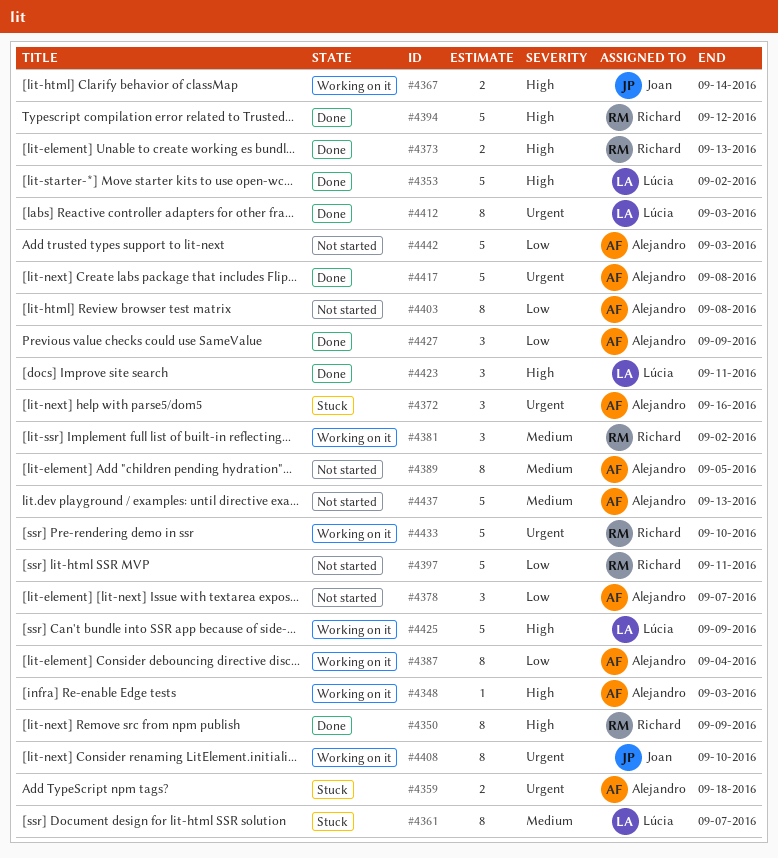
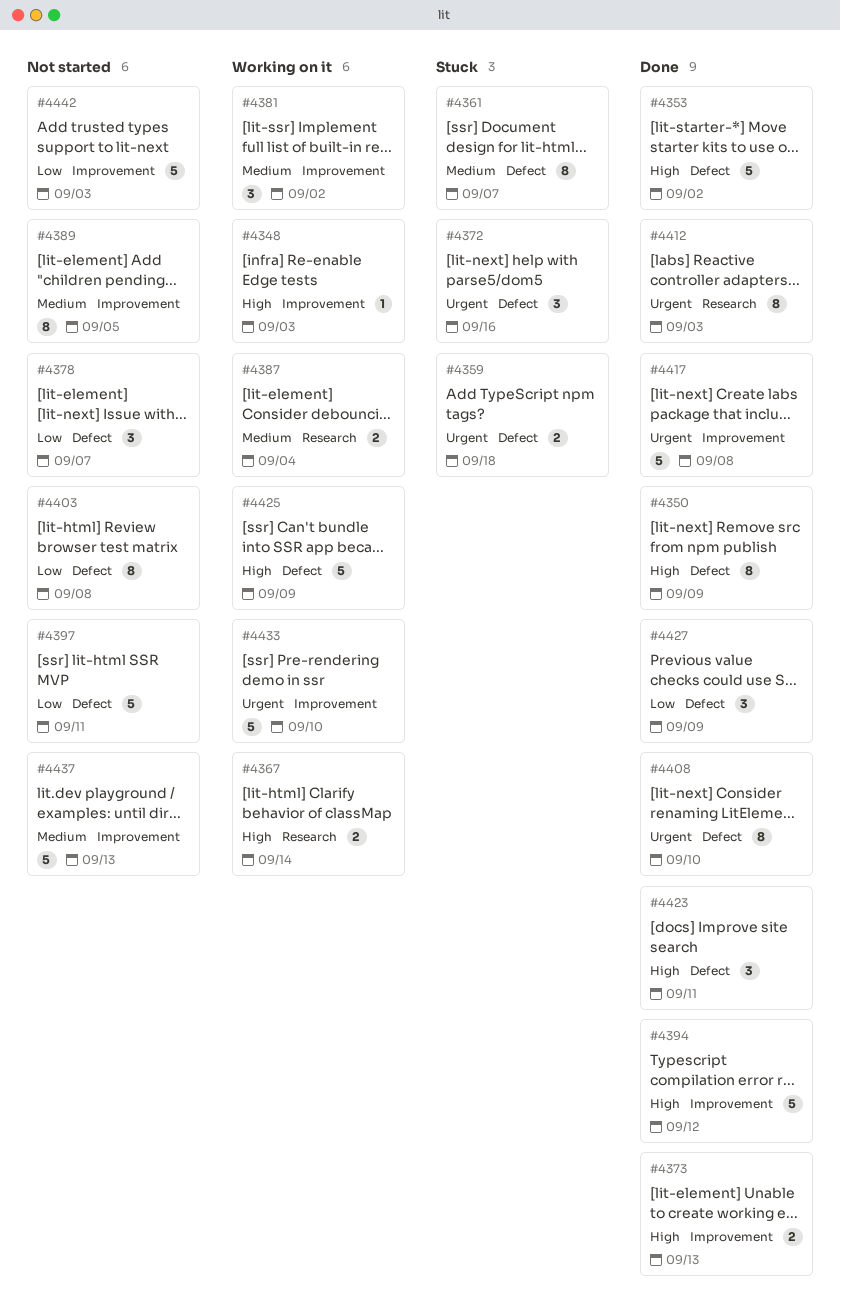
#4387, priority: Low -> Medium
#4387, estimate: 8 -> 2
#4408, status: Working on it -> Done

